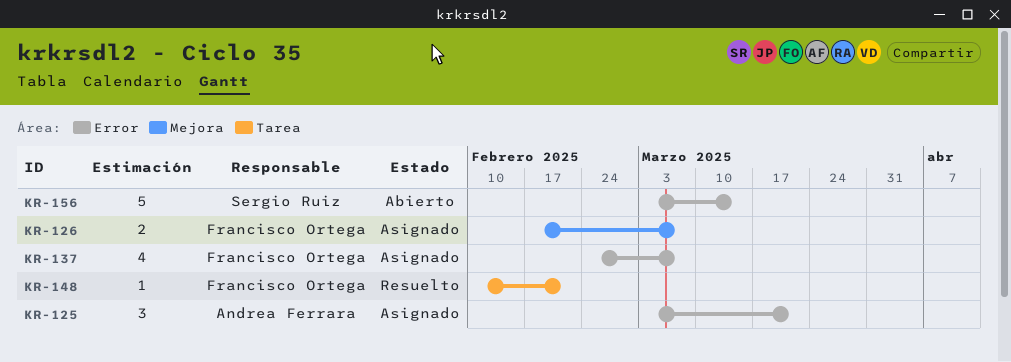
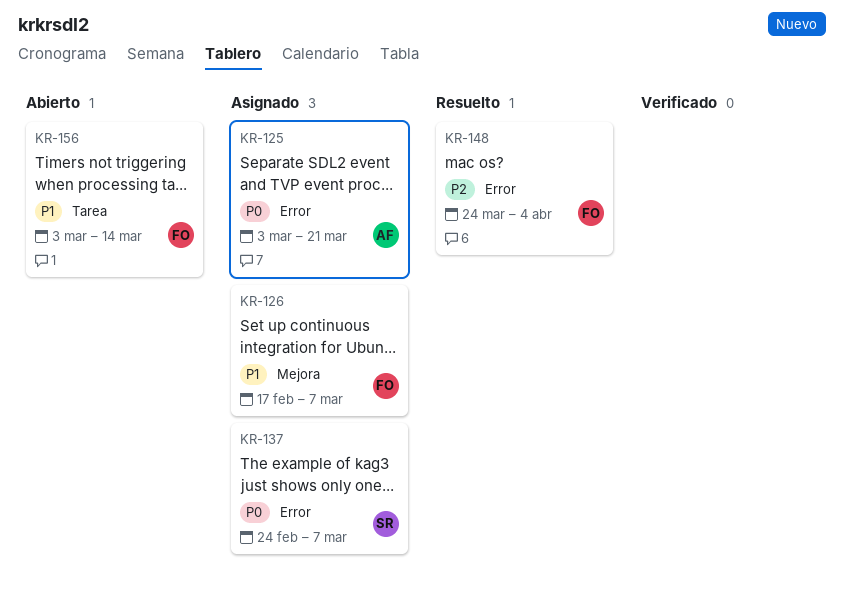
KR-137, owner: Francisco Ortega -> Sergio Ruiz
KR-148, label: Tarea -> Error
KR-148, start: Feb 10 -> Mar 24
KR-148, due: Feb 21 -> Apr 4
KR-156, owner: Sergio Ruiz -> Francisco Ortega
KR-156, label: Error -> Tarea

